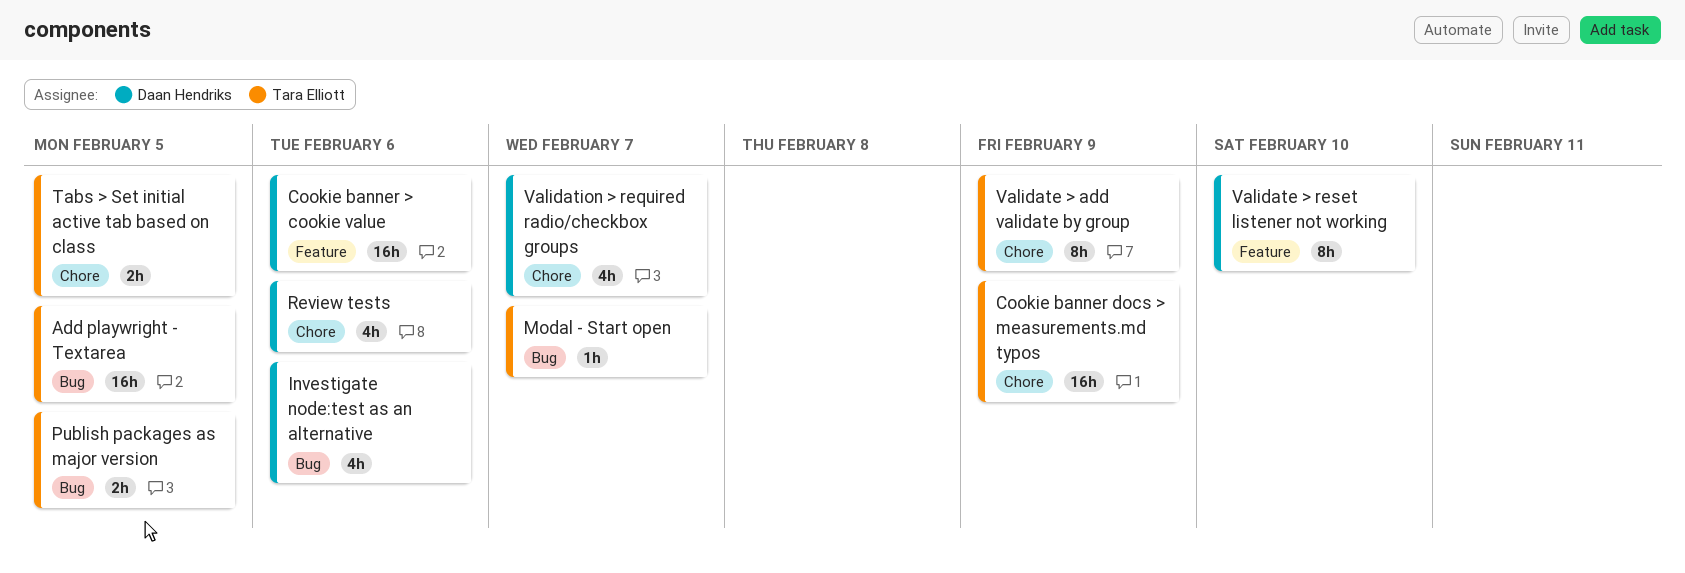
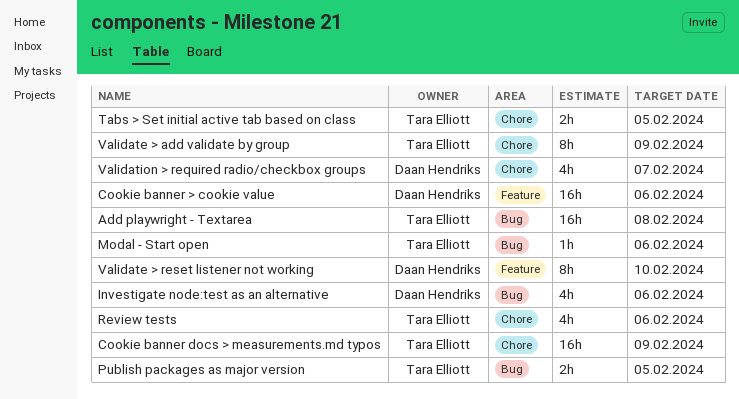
Add playwright - Textarea, due: Feb 5 -> Feb 8
Modal - Start open, due: Feb 7 -> Feb 6
Review tests, owner: Daan Hendriks -> Tara Elliott

